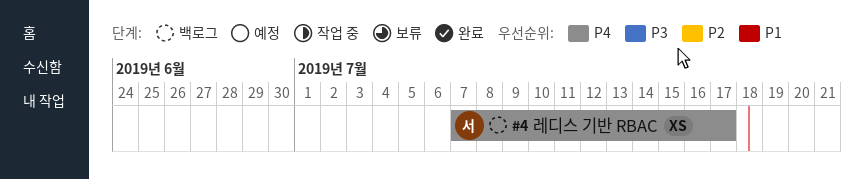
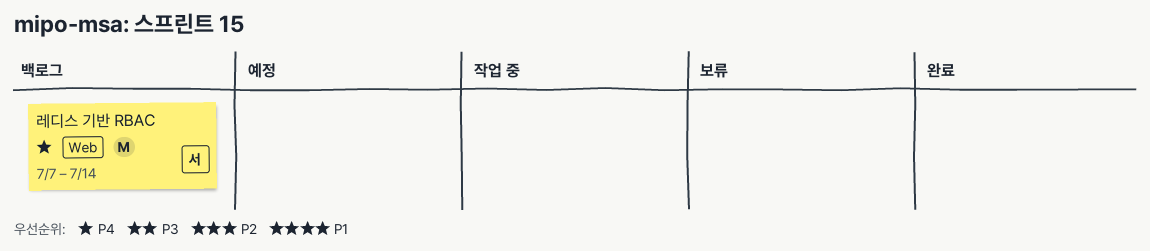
레디스 기반 RBAC, estimate: XS -> M
레디스 기반 RBAC, due: Jul 17 -> Jul 14

